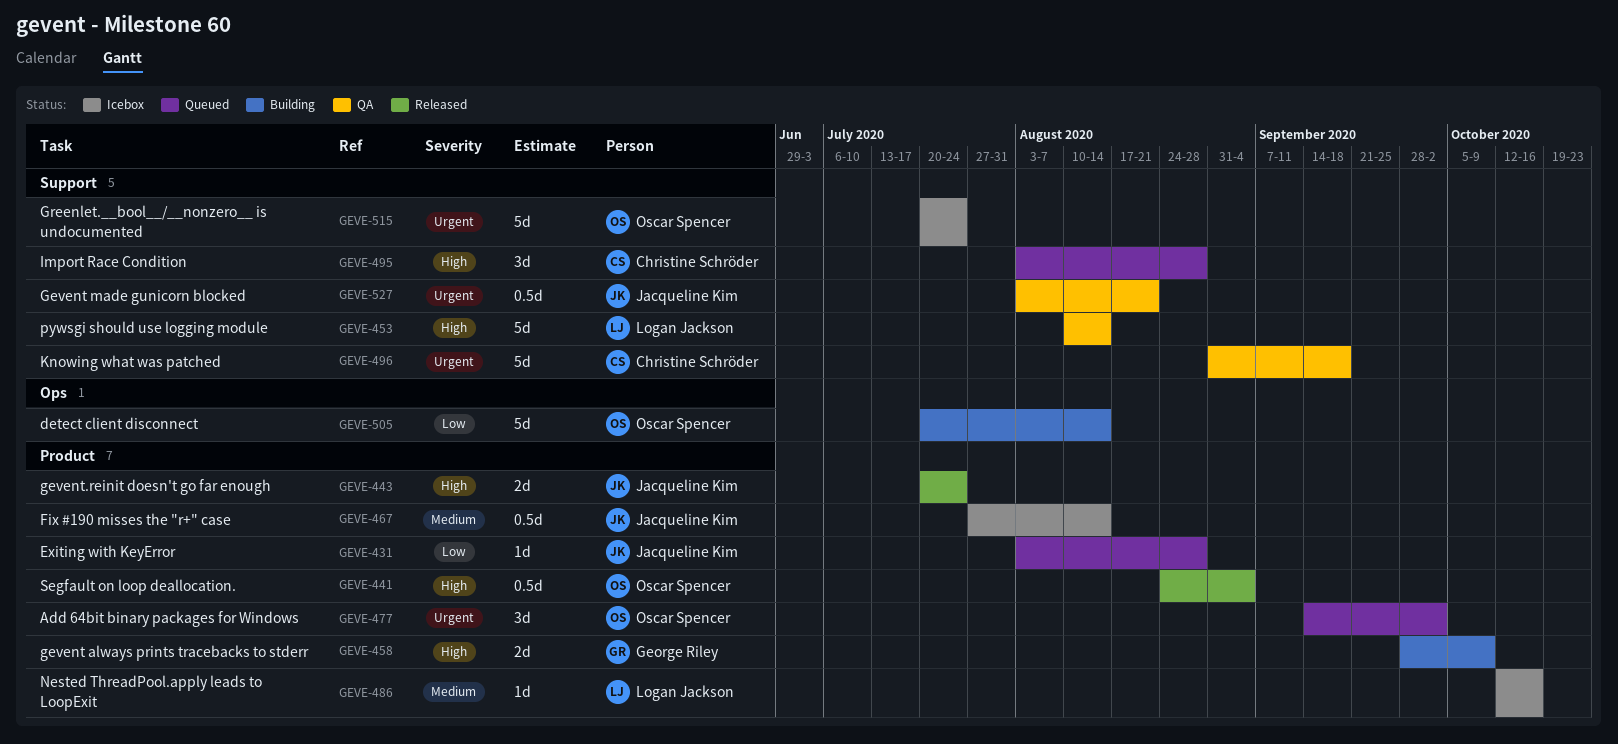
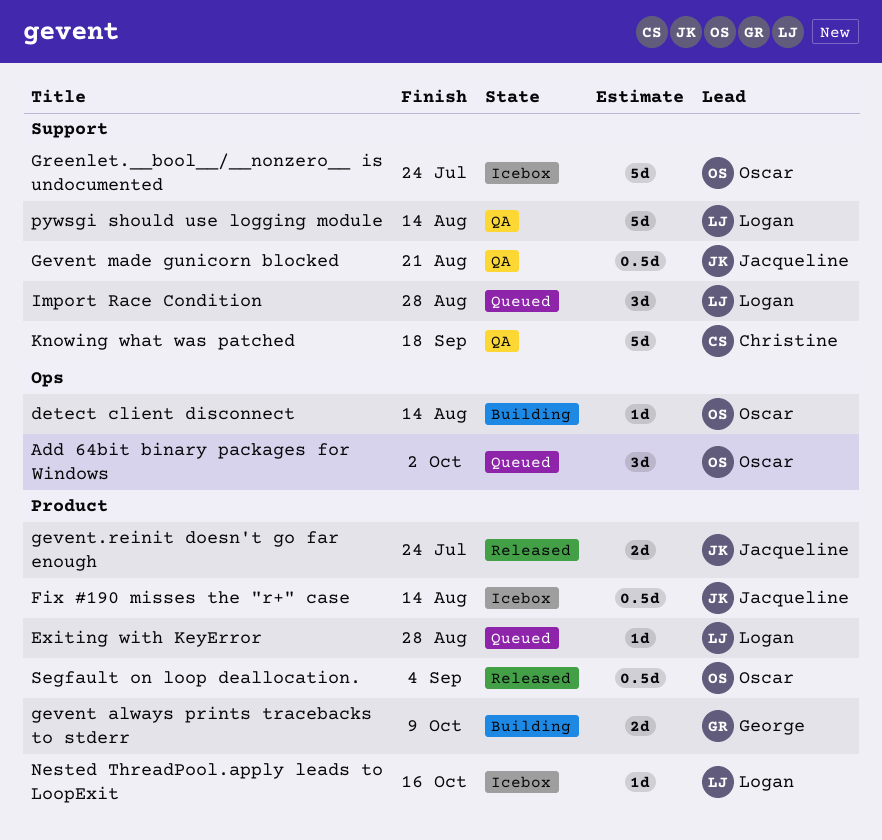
Add 64bit binary packages for Windows, label: Product -> Ops
detect client disconnect, estimate: 5d -> 1d
Exiting with KeyError, owner: Jacqueline Kim -> Logan Jackson
Import Race Condition, owner: Christine Schröder -> Logan Jackson

